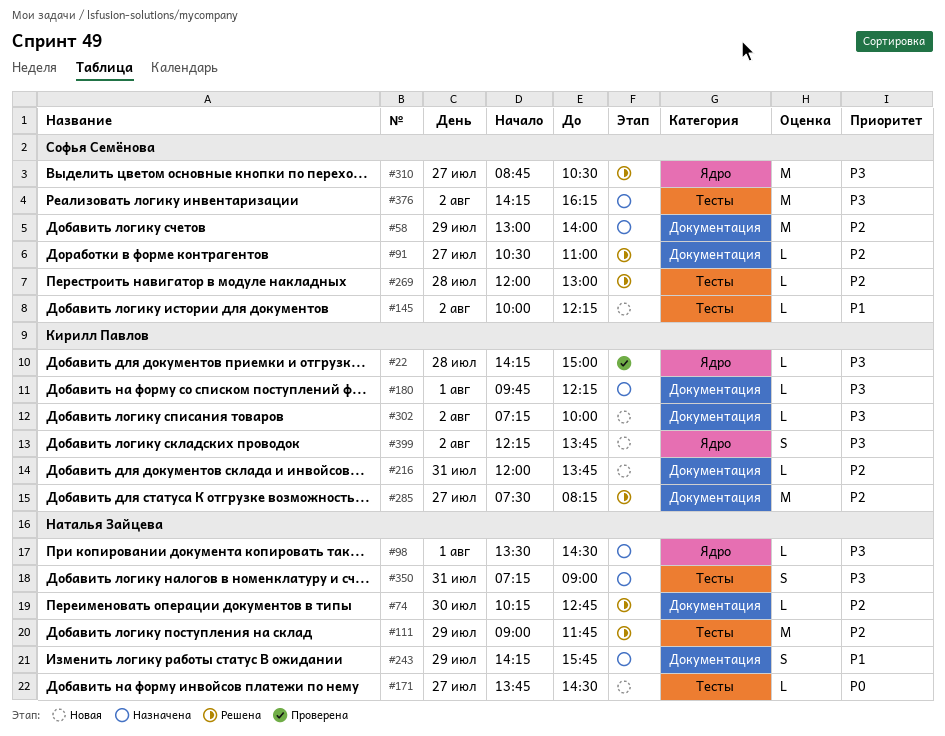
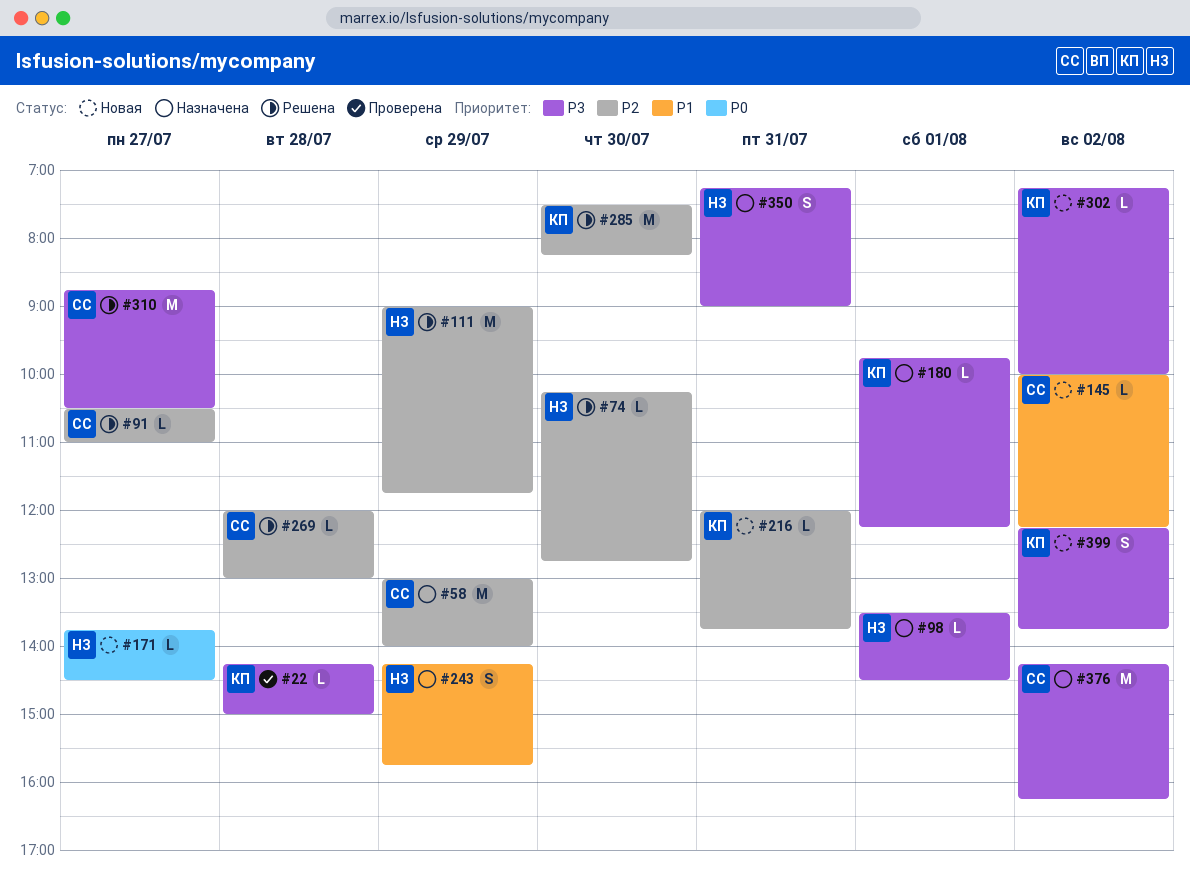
#285, day: Jul 27 -> Jul 30

